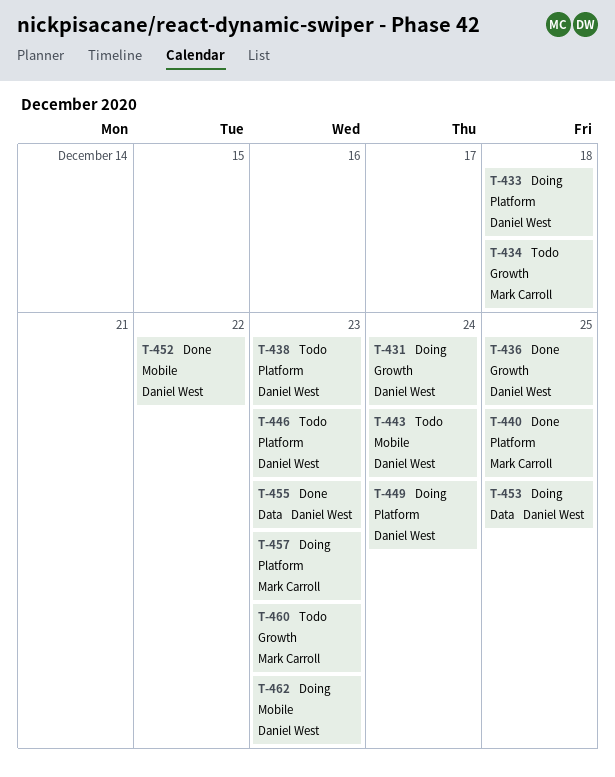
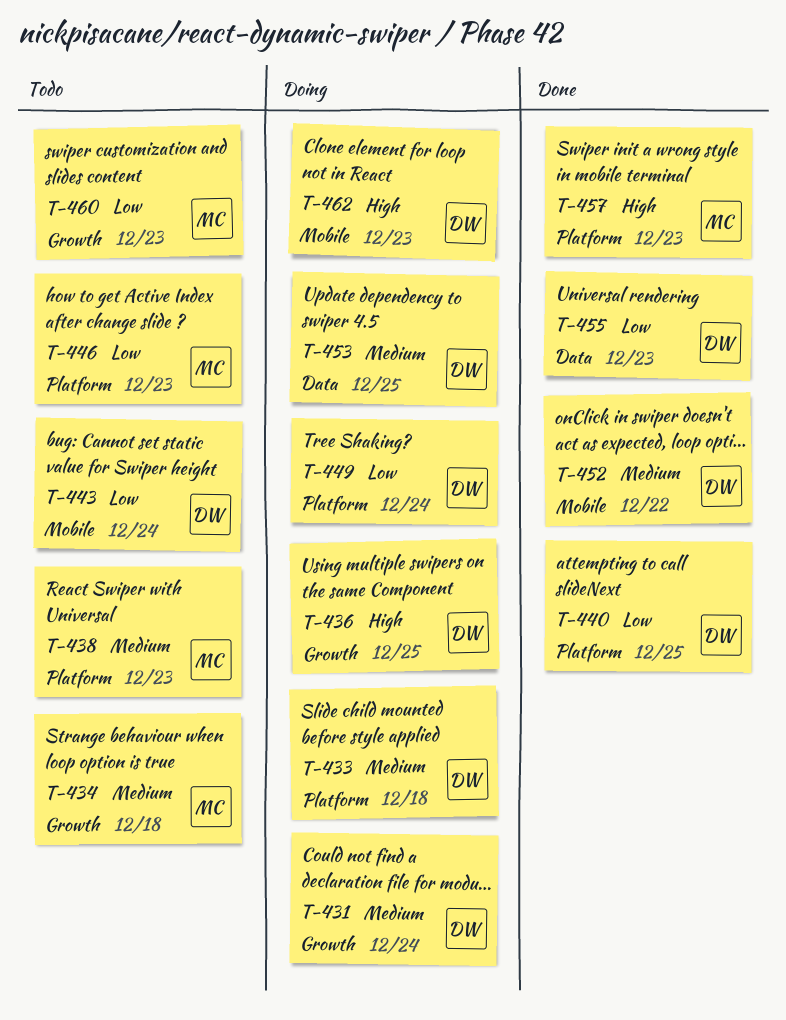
T-436, status: Done -> Doing
T-438, owner: Daniel West -> Mark Carroll
T-440, owner: Mark Carroll -> Daniel West
T-446, owner: Daniel West -> Mark Carroll
T-457, status: Doing -> Done

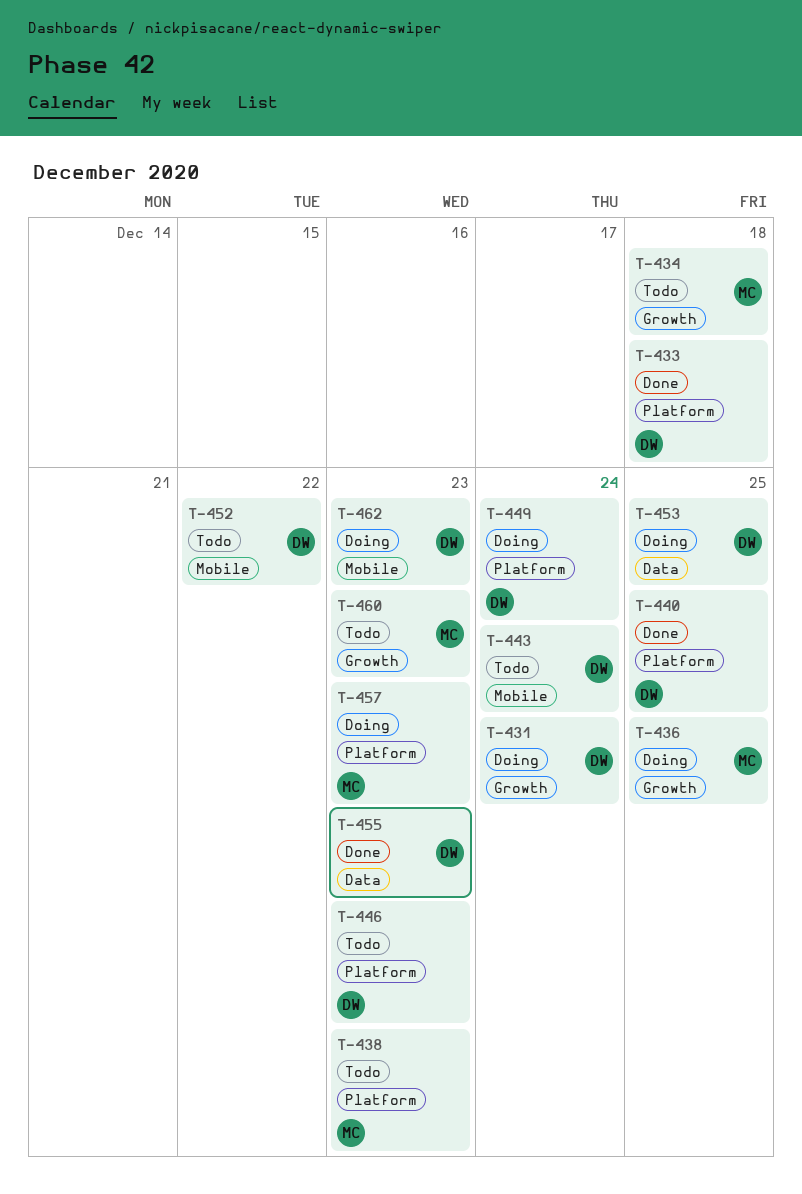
T-433, status: Doing -> Done
T-436, owner: DW -> MC
T-446, owner: MC -> DW
T-452, status: Done -> Todo
T-457, status: Done -> Doing

